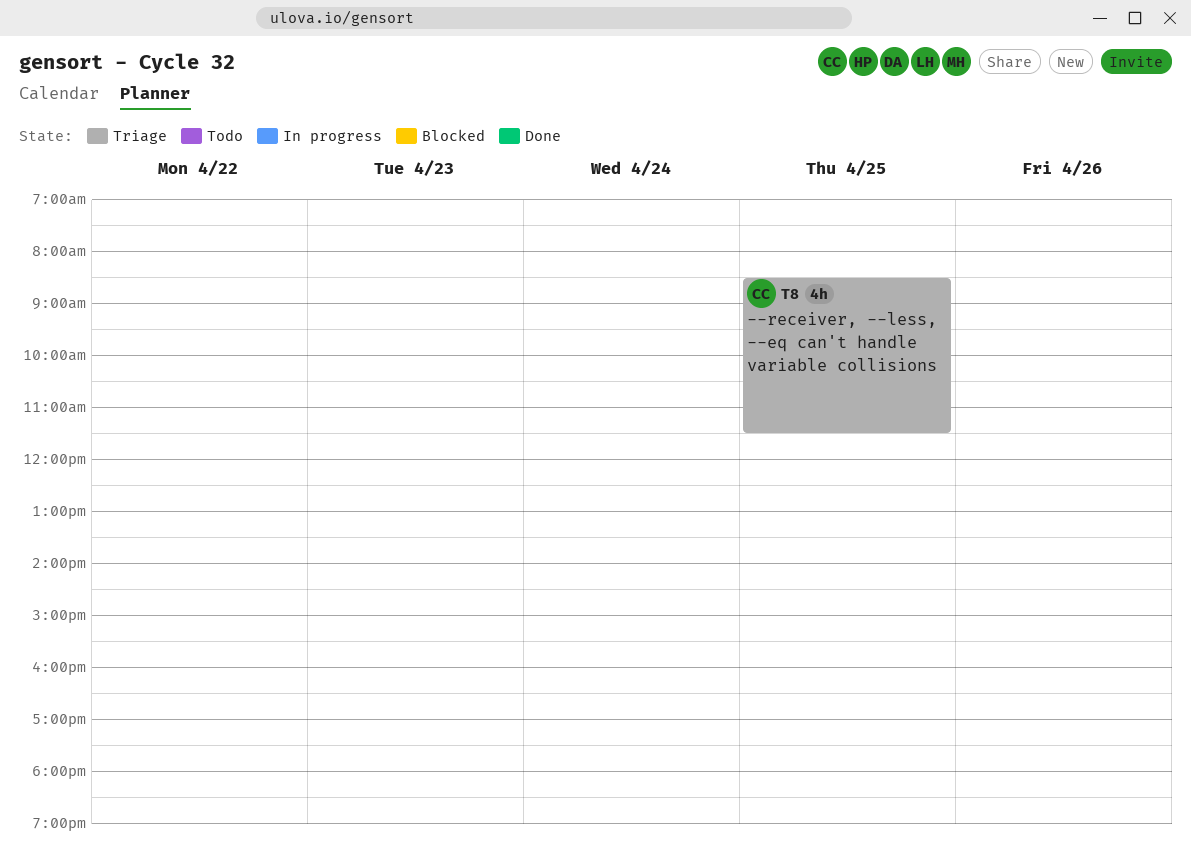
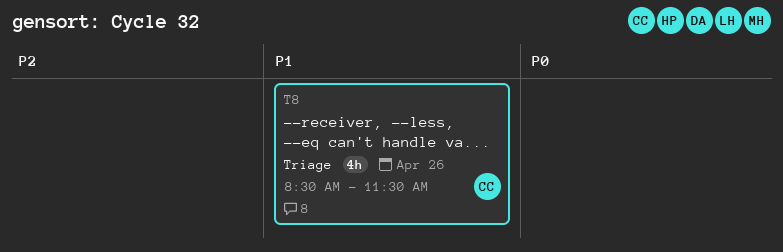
T8, day: Apr 25 -> Apr 26

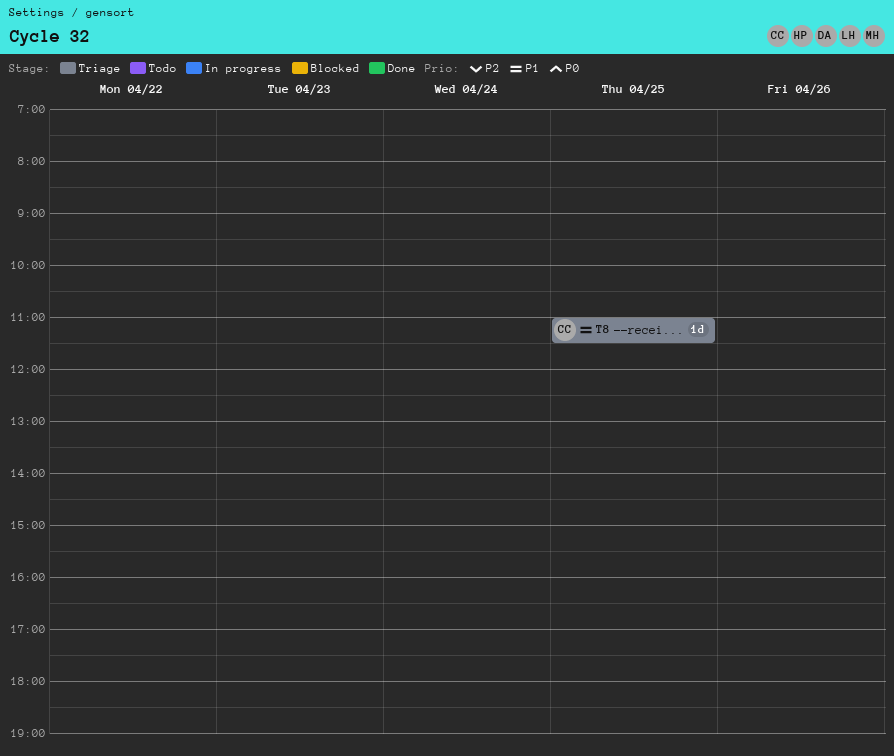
T8, estimate: 4h -> 1d
T8, day: Apr 26 -> Apr 25
T8, begins: 08:30 -> 11:00

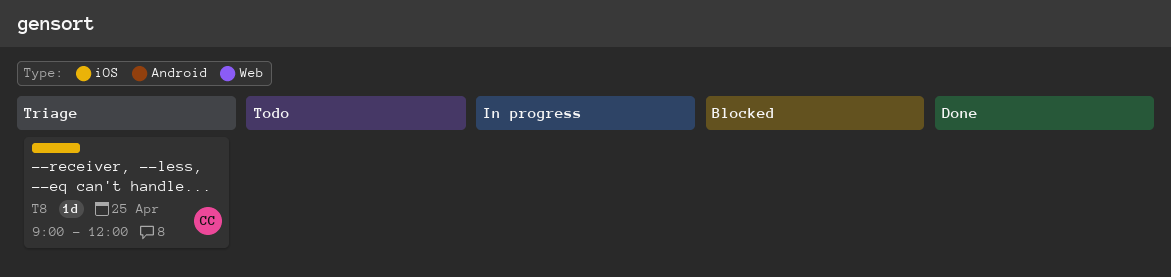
T8, begins: 11:00 -> 09:00
T8, ends: 11:30 -> 12:00

